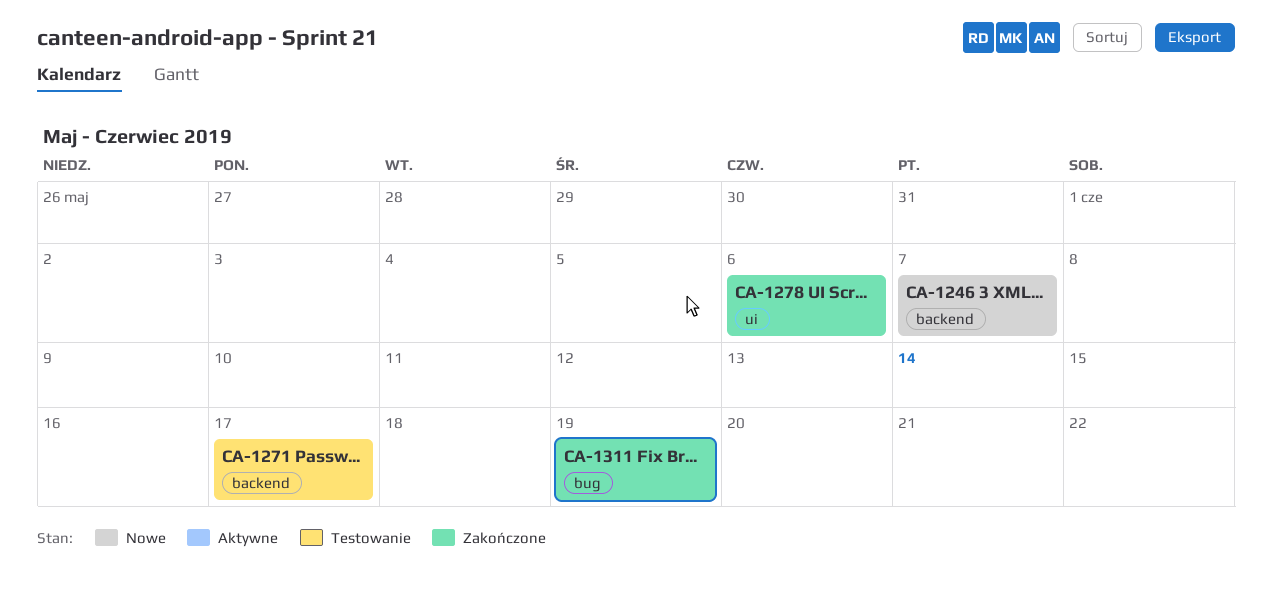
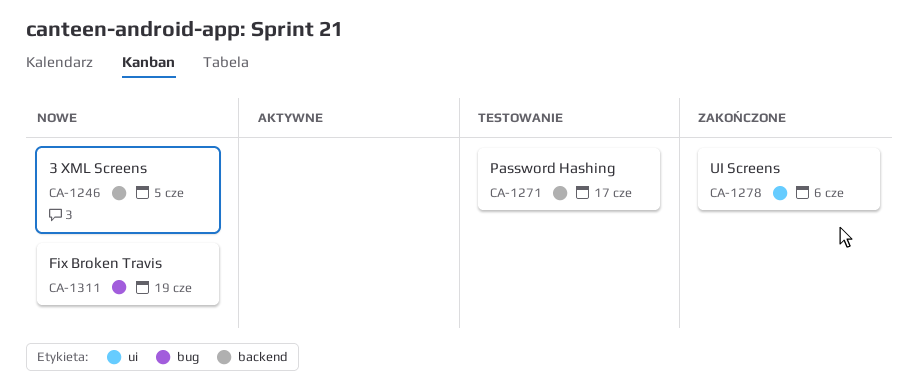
CA-1246, due: Jun 7 -> Jun 5
CA-1311, status: Zakończone -> Nowe

